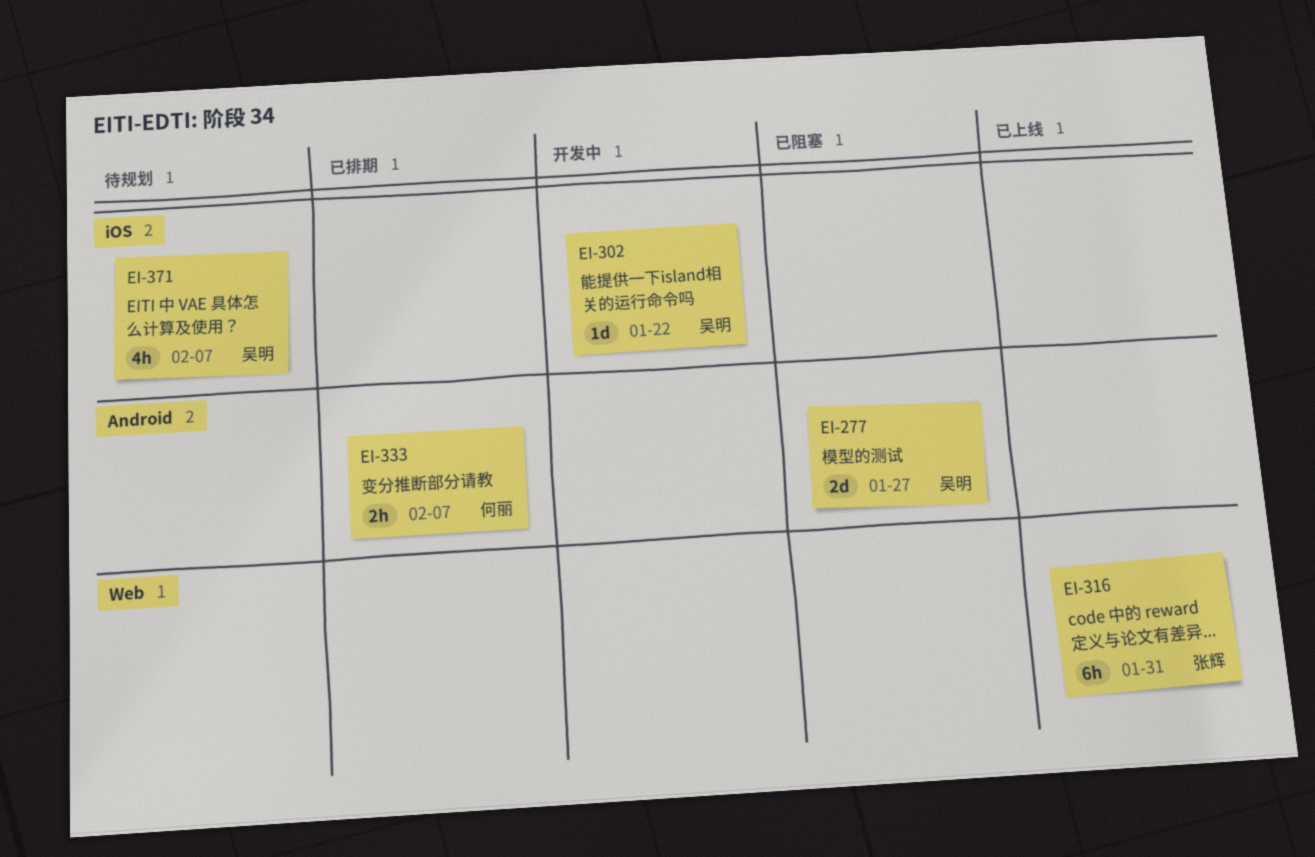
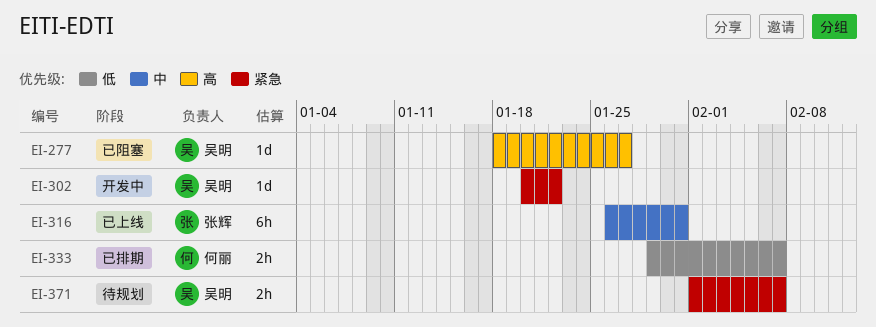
EI-277, estimate: 2d -> 1d
EI-371, estimate: 4h -> 2h

